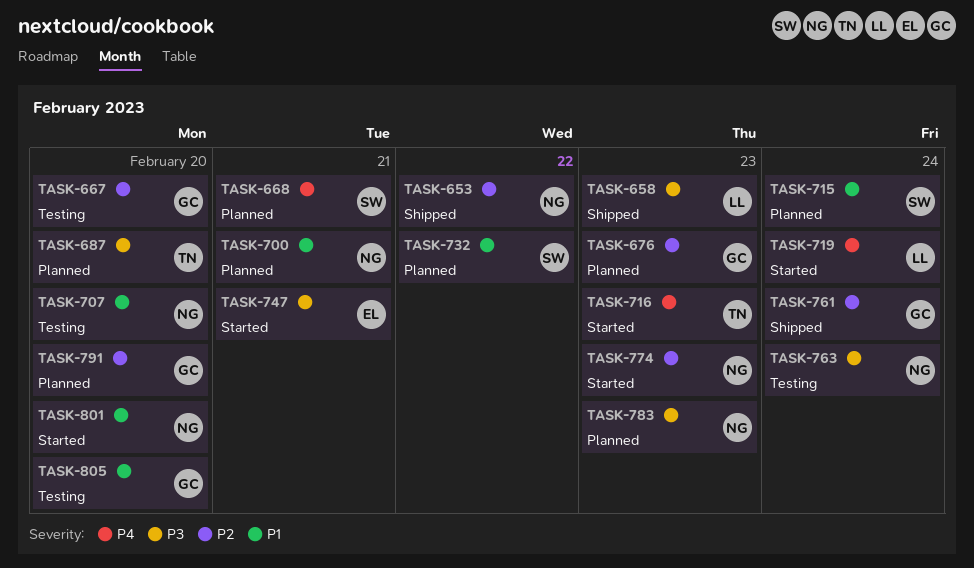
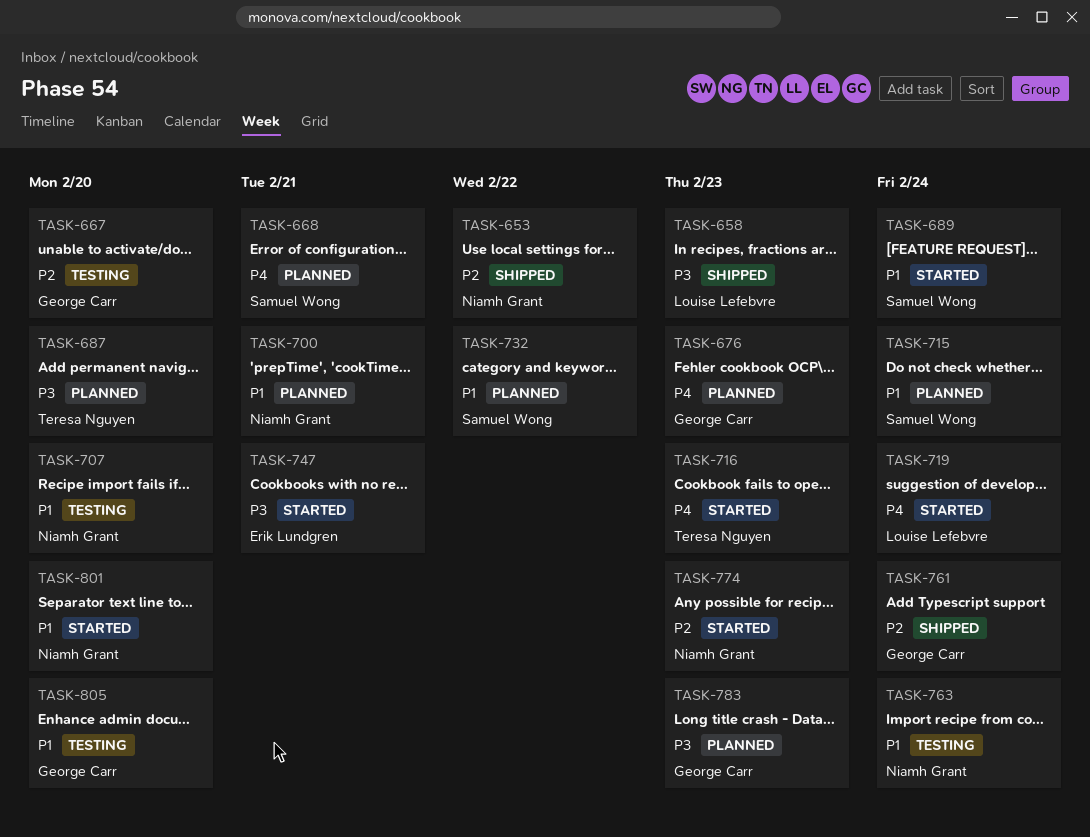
TASK-676, priority: P2 -> P4
TASK-689: none -> present
TASK-763, priority: P3 -> P1
TASK-783, owner: Niamh Grant -> George Carr
TASK-791: present -> none

